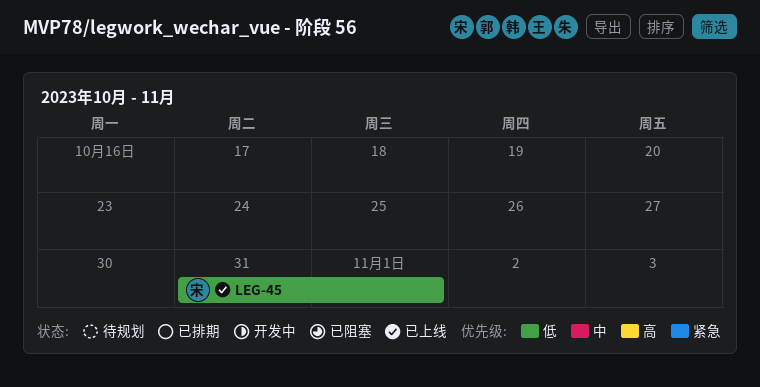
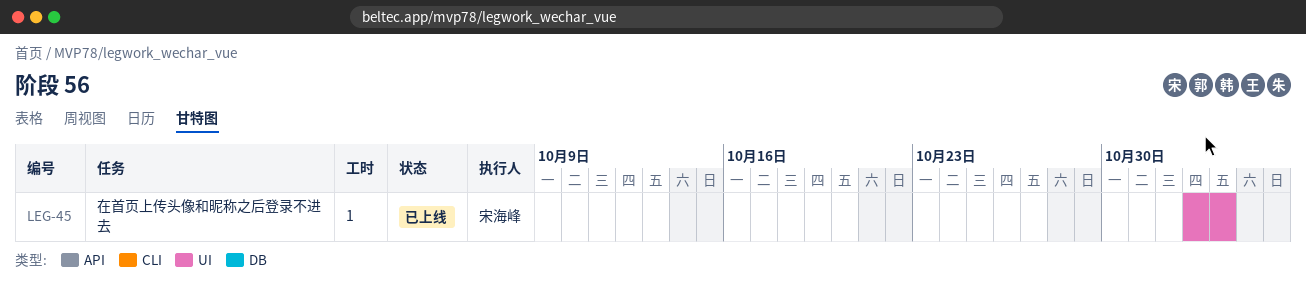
LEG-45, start: Oct 31 -> Nov 2
LEG-45, due: Nov 1 -> Nov 3

